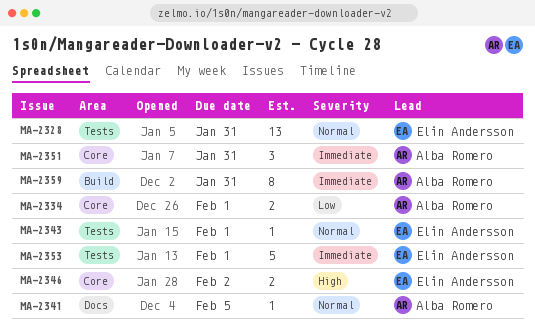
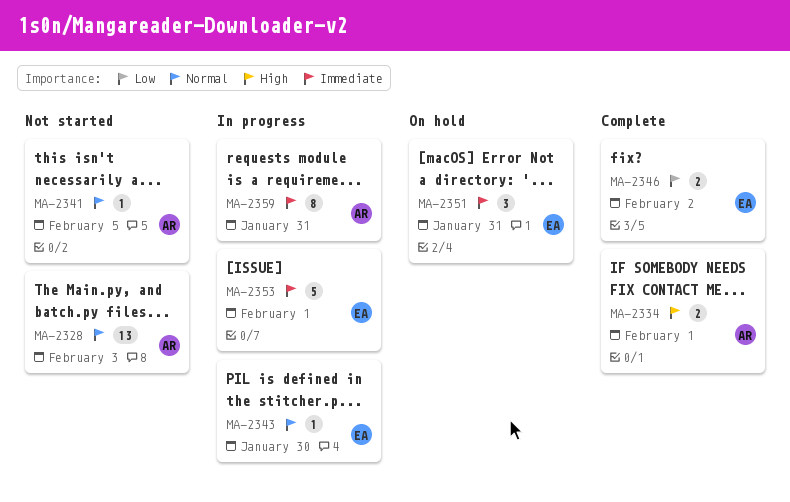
MA-2328, owner: Elin Andersson -> Alba Romero
MA-2328, due: Jan 31 -> Feb 3
MA-2334, priority: Low -> High
MA-2343, due: Feb 1 -> Jan 30
MA-2346, priority: High -> Low
MA-2351, owner: Alba Romero -> Elin Andersson

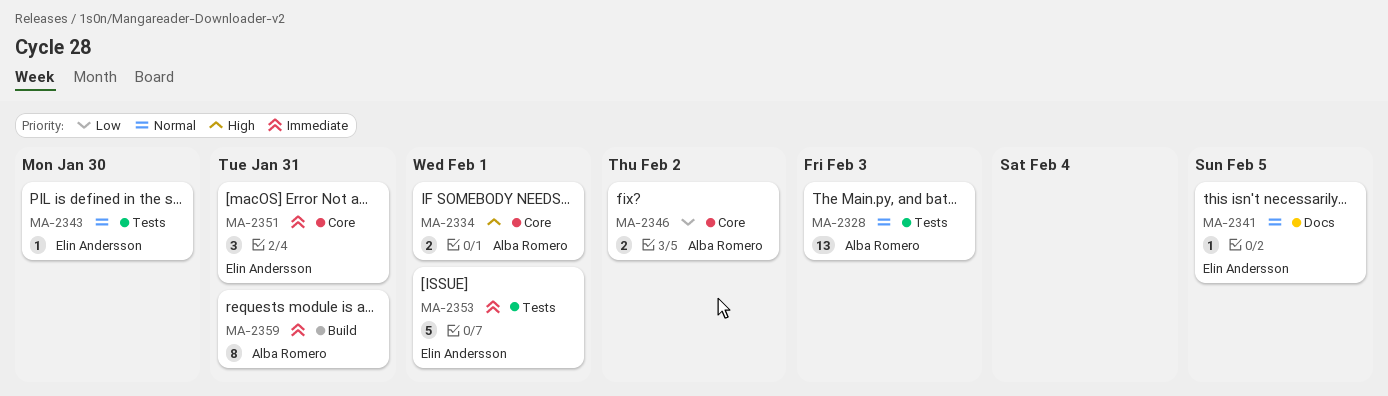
MA-2341, owner: Alba Romero -> Elin Andersson
MA-2346, owner: Elin Andersson -> Alba Romero

